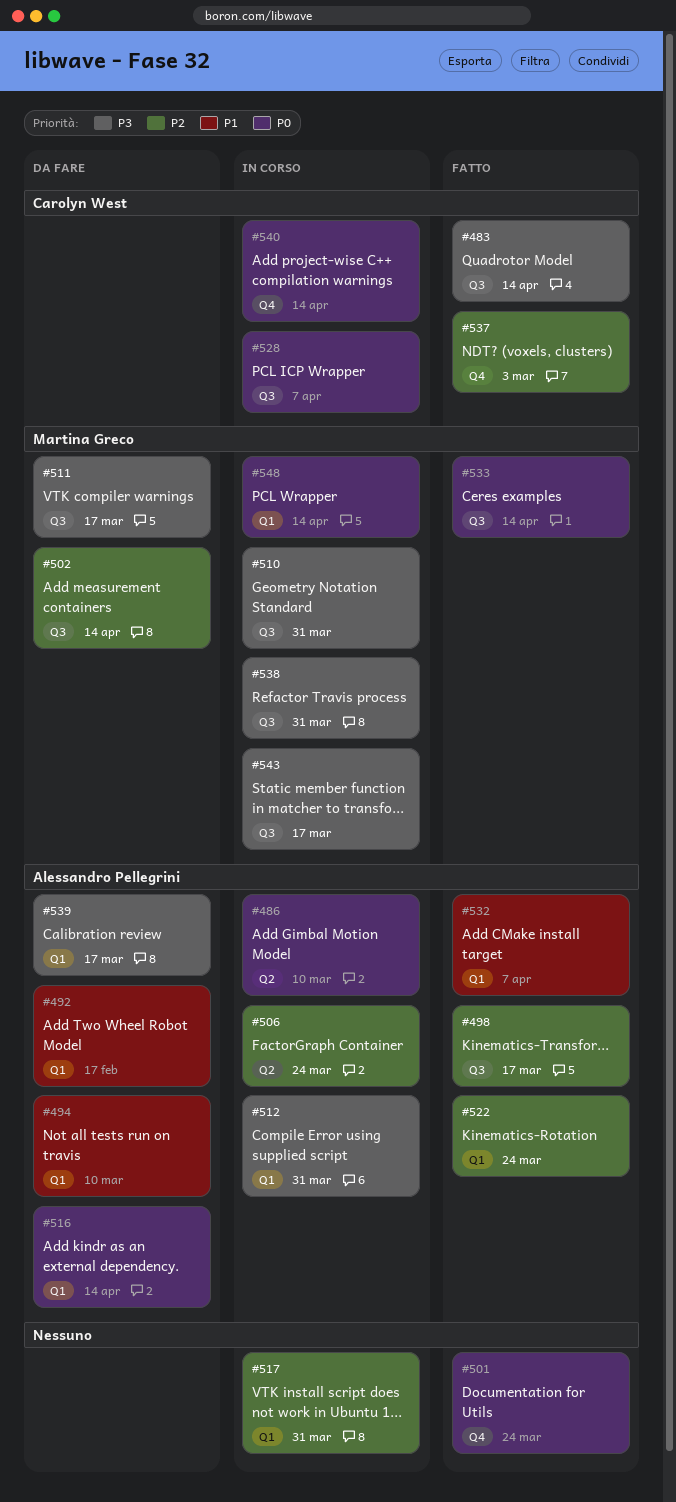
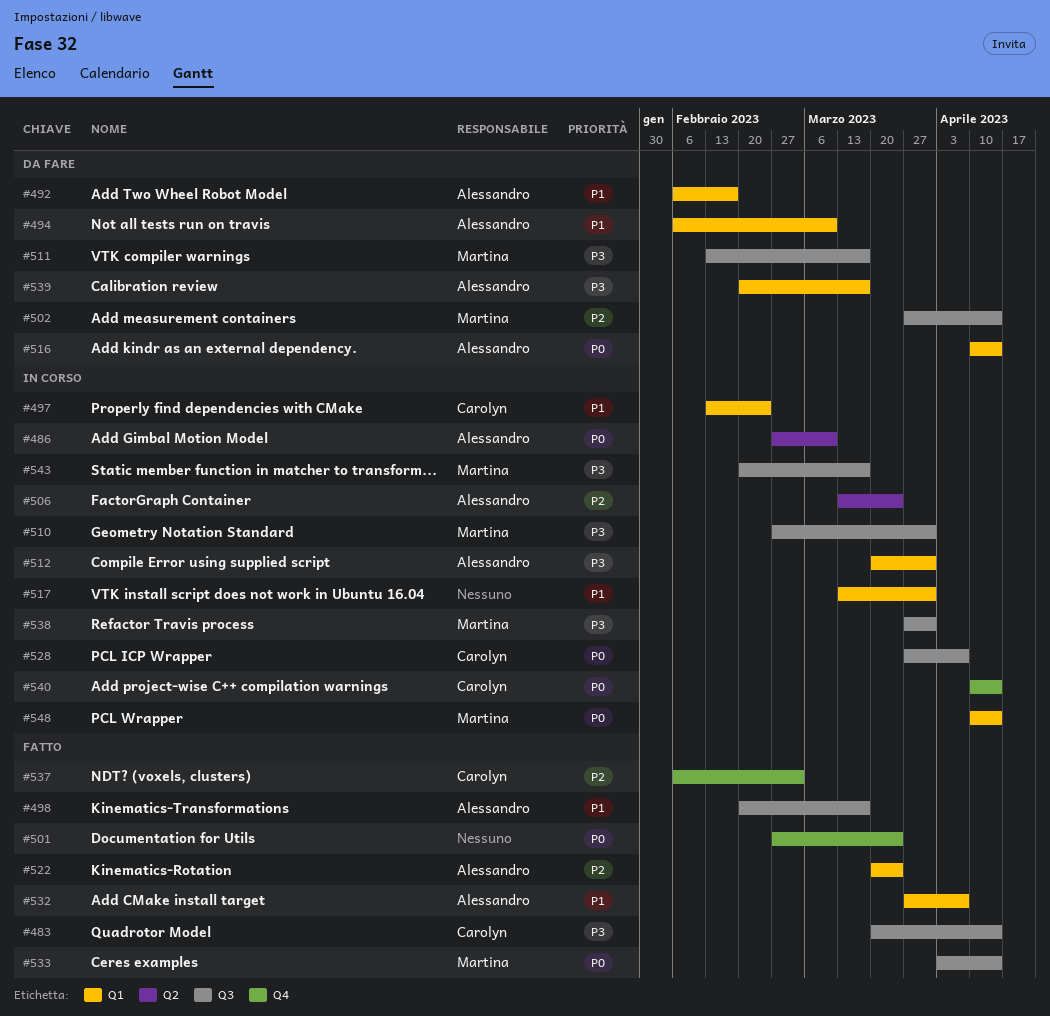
#497: none -> present
#498, priority: P2 -> P1
#517, priority: P2 -> P1

